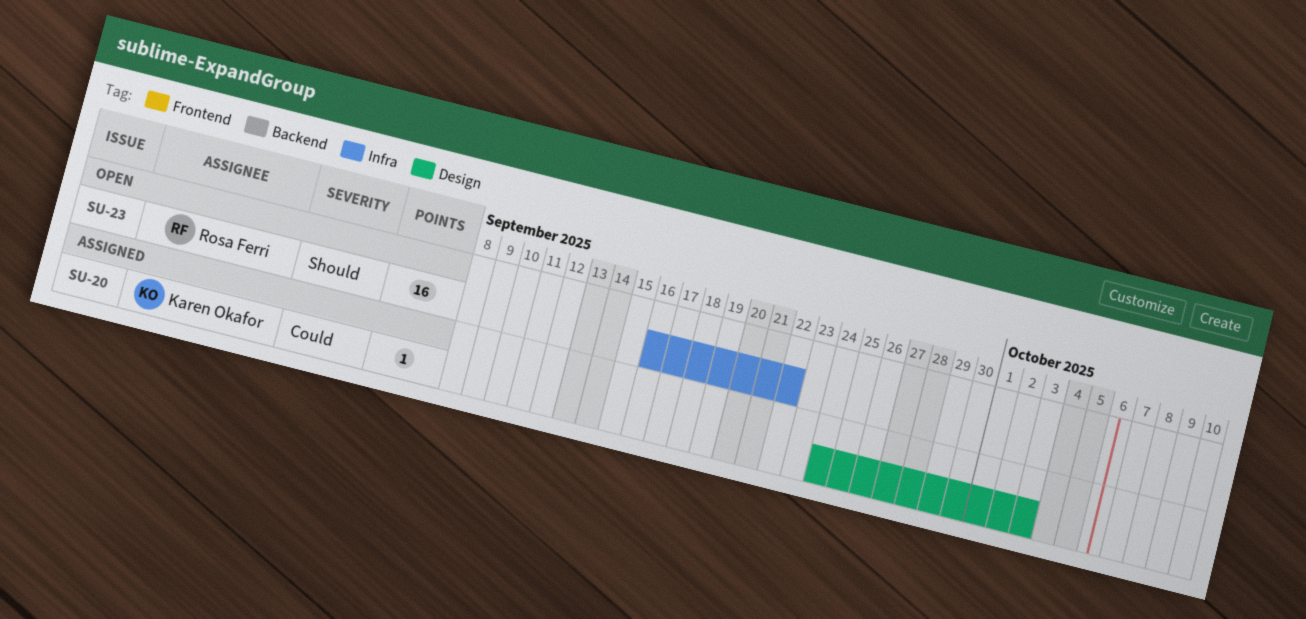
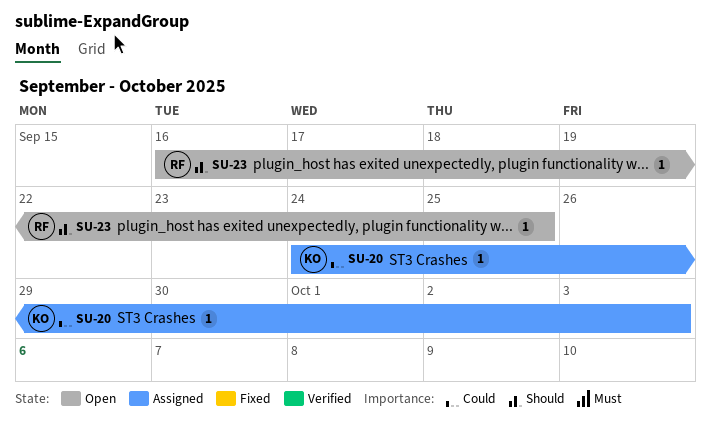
SU-23, estimate: 16 -> 1
SU-23, due: Sep 22 -> Sep 25

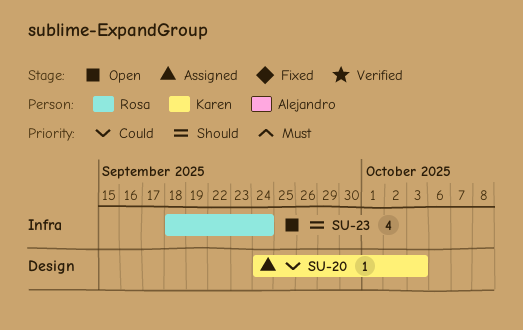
SU-23, estimate: 1 -> 4
SU-23, start: Sep 16 -> Sep 18
SU-23, due: Sep 25 -> Sep 24

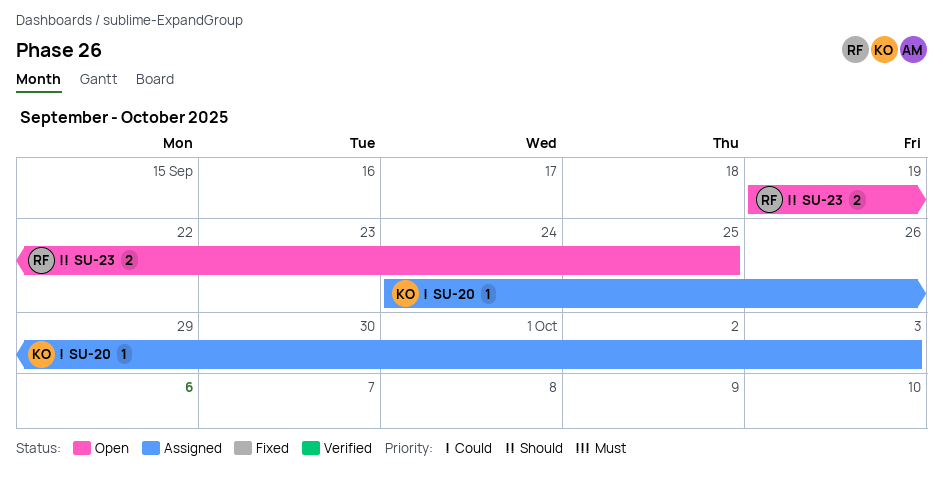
SU-23, estimate: 4 -> 2
SU-23, start: Sep 18 -> Sep 19
SU-23, due: Sep 24 -> Sep 25

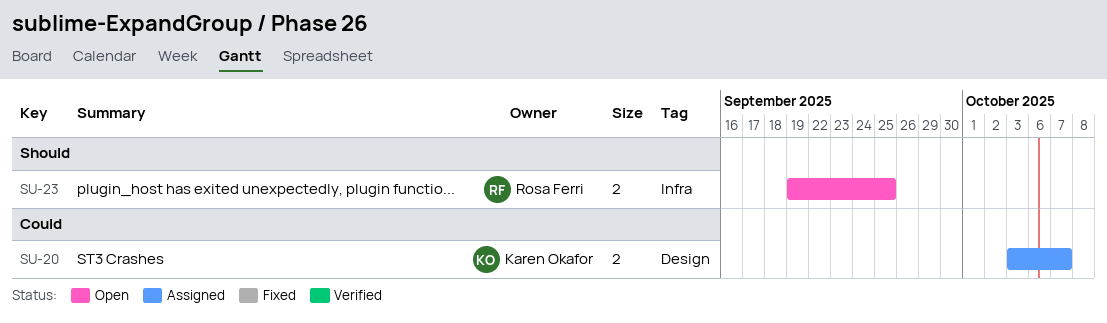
SU-20, estimate: 1 -> 2
SU-20, start: Sep 24 -> Oct 3
SU-20, due: Oct 3 -> Oct 7

